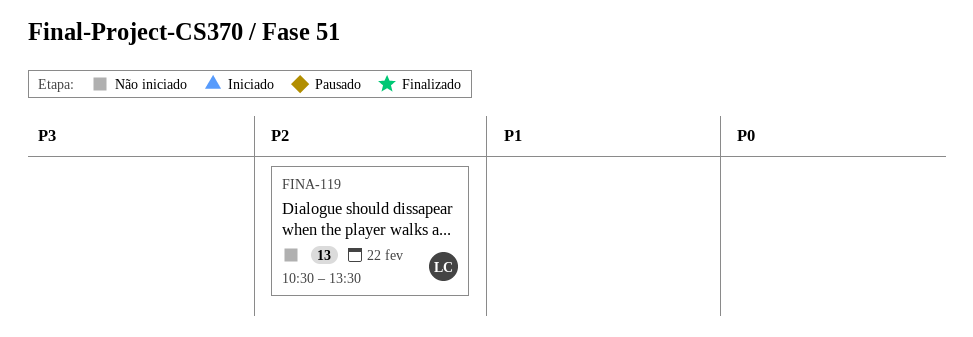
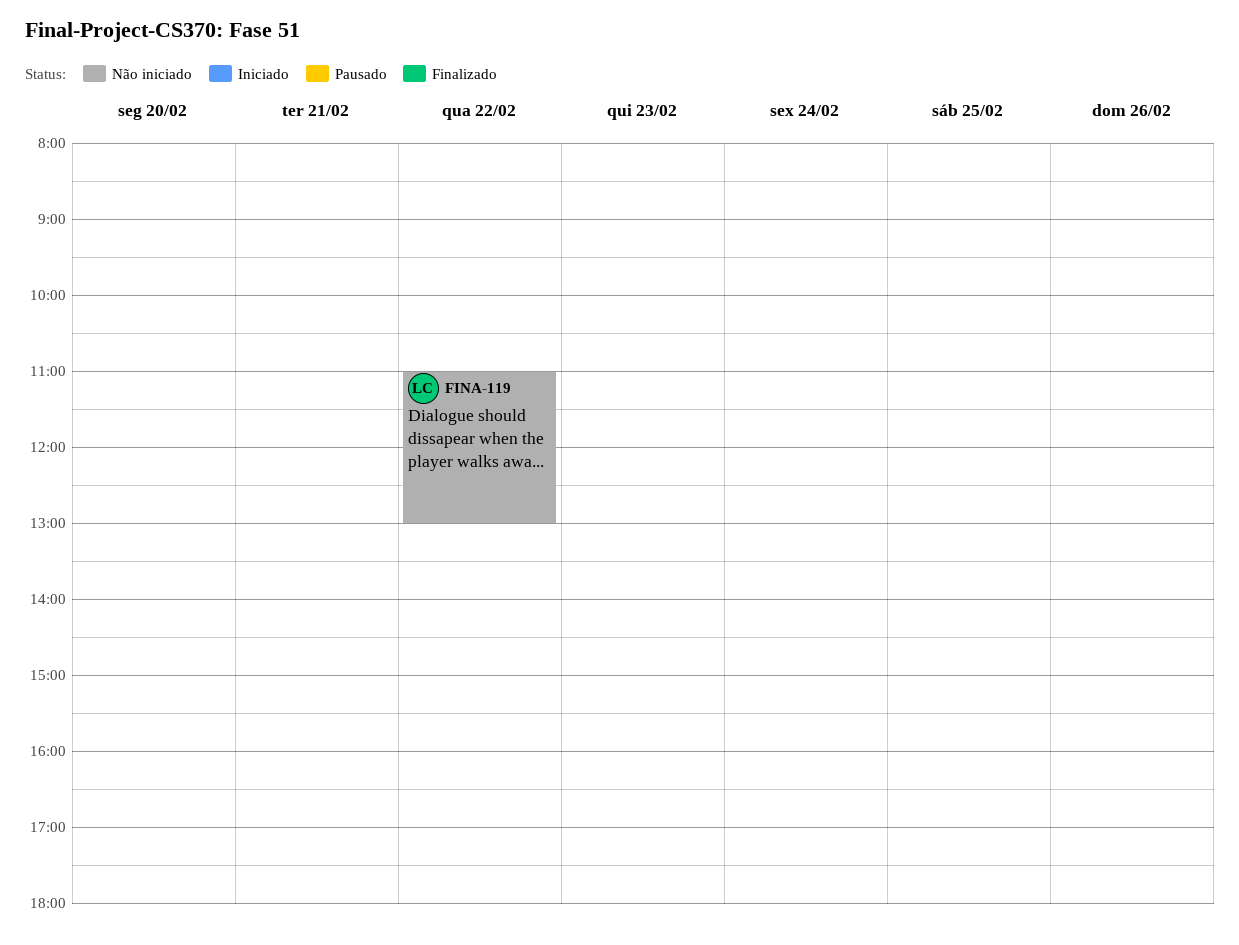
FINA-119, begins: 10:30 -> 11:00
FINA-119, ends: 13:30 -> 13:00

